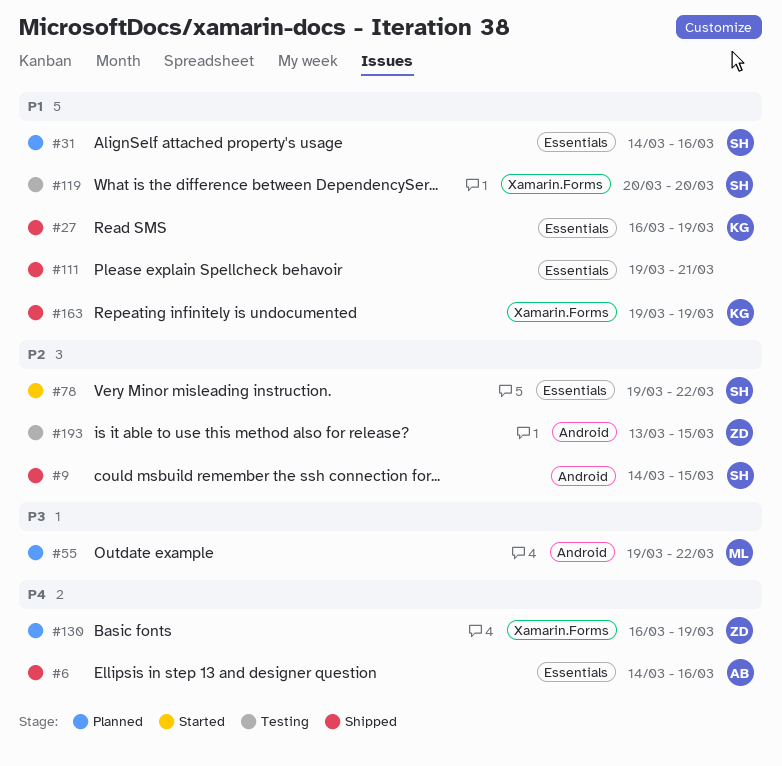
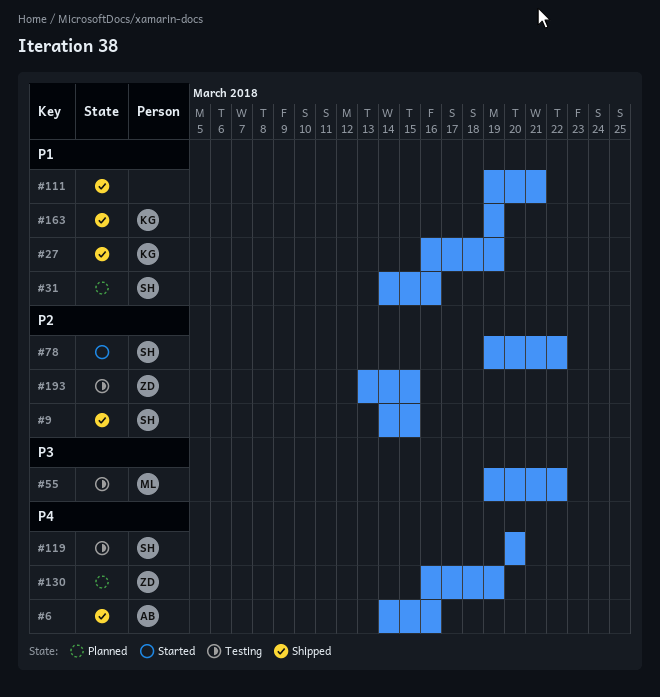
#55, status: Planned -> Testing
#119, priority: P1 -> P4

